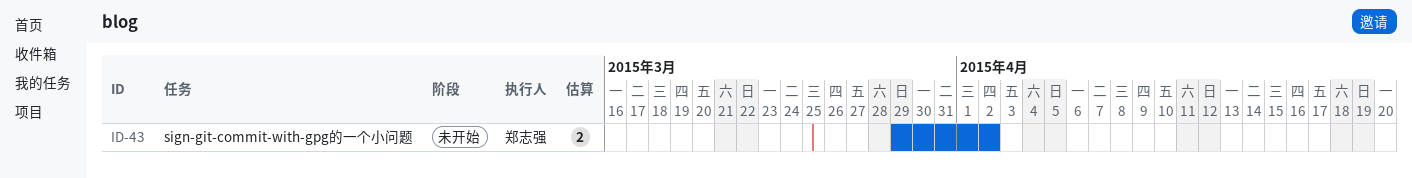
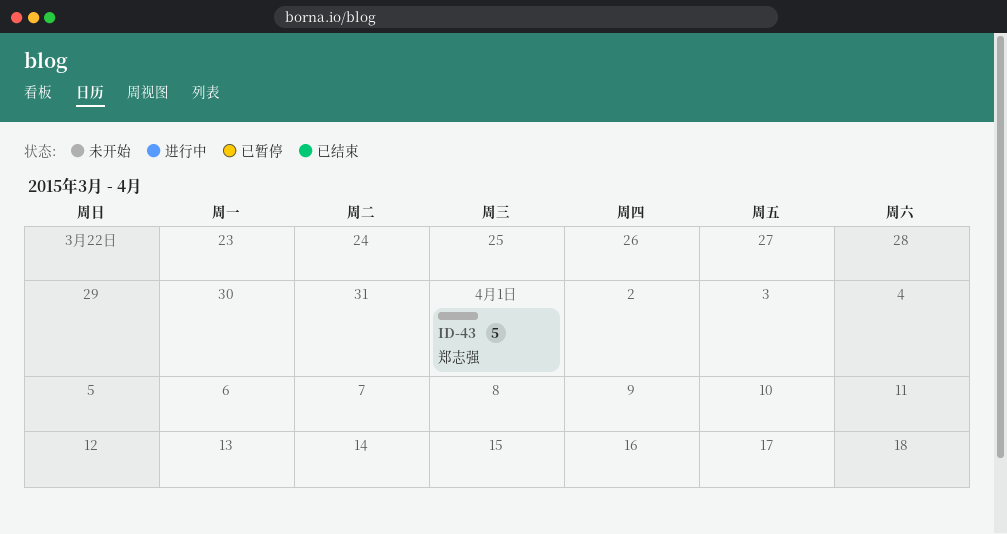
ID-43, estimate: 2 -> 5
ID-43, due: Apr 2 -> Apr 1

